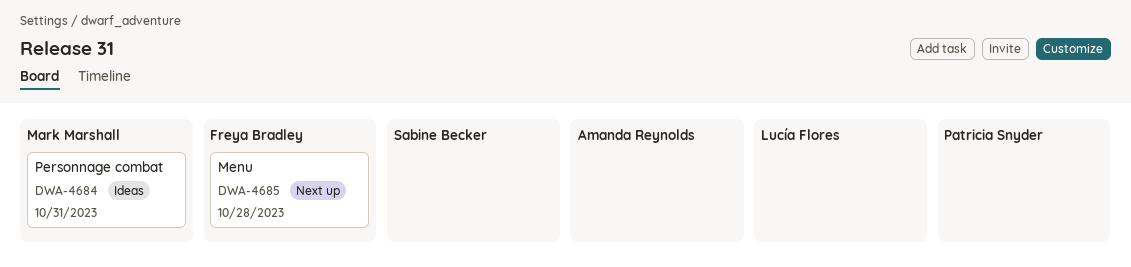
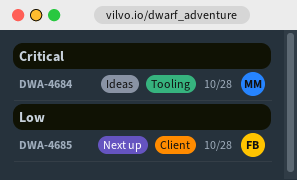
DWA-4684, due: Oct 31 -> Oct 28

